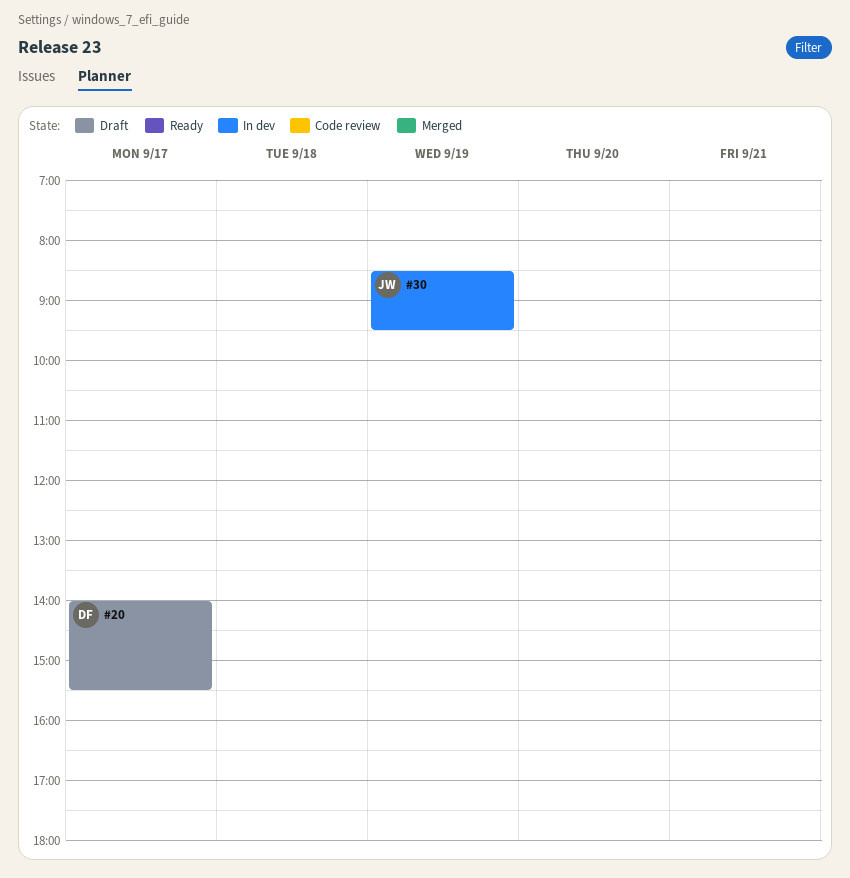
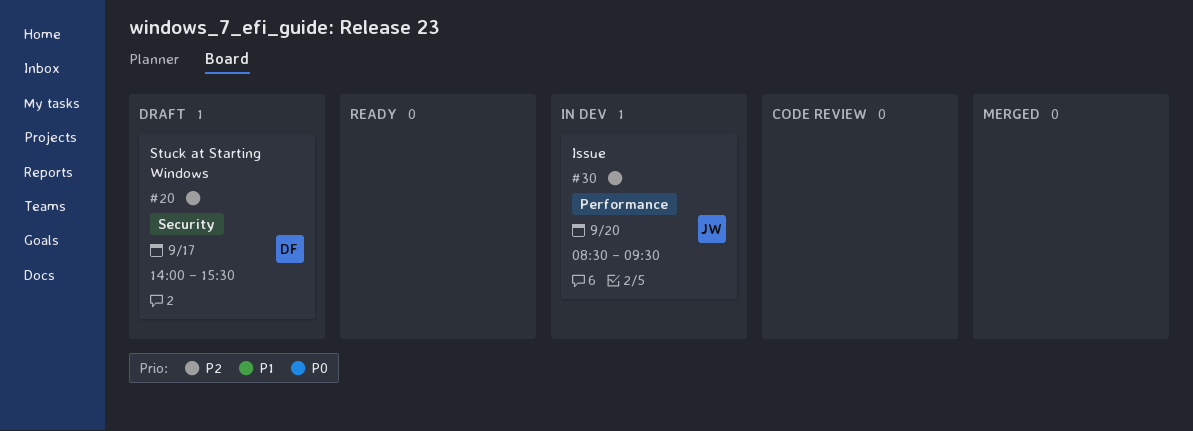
#30, day: Sep 19 -> Sep 20

